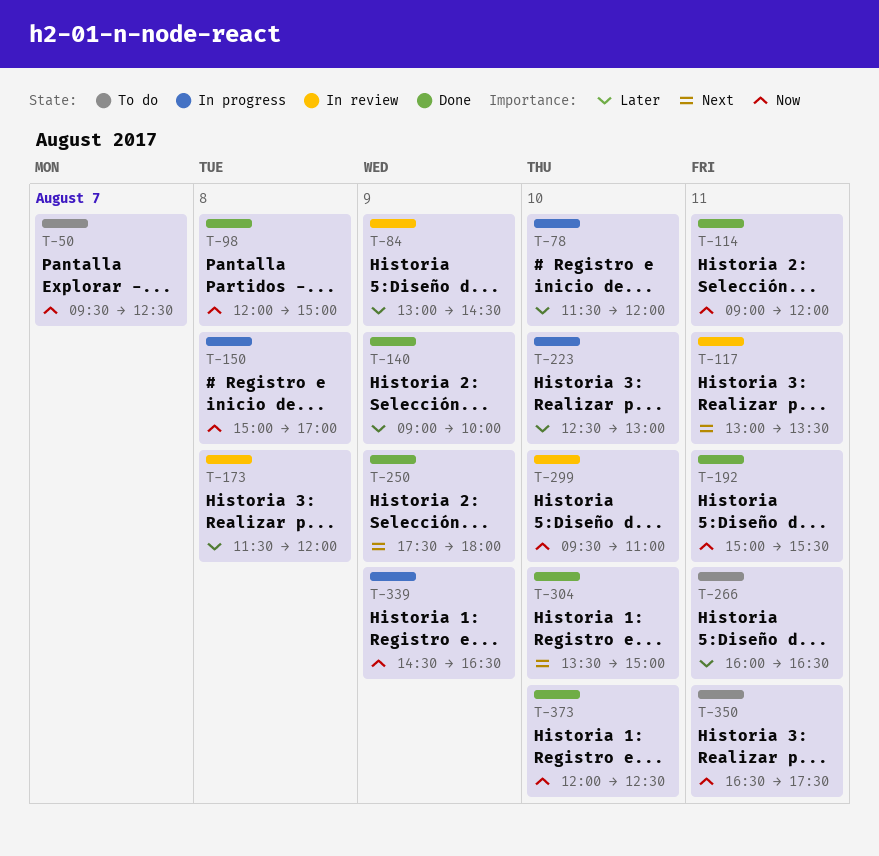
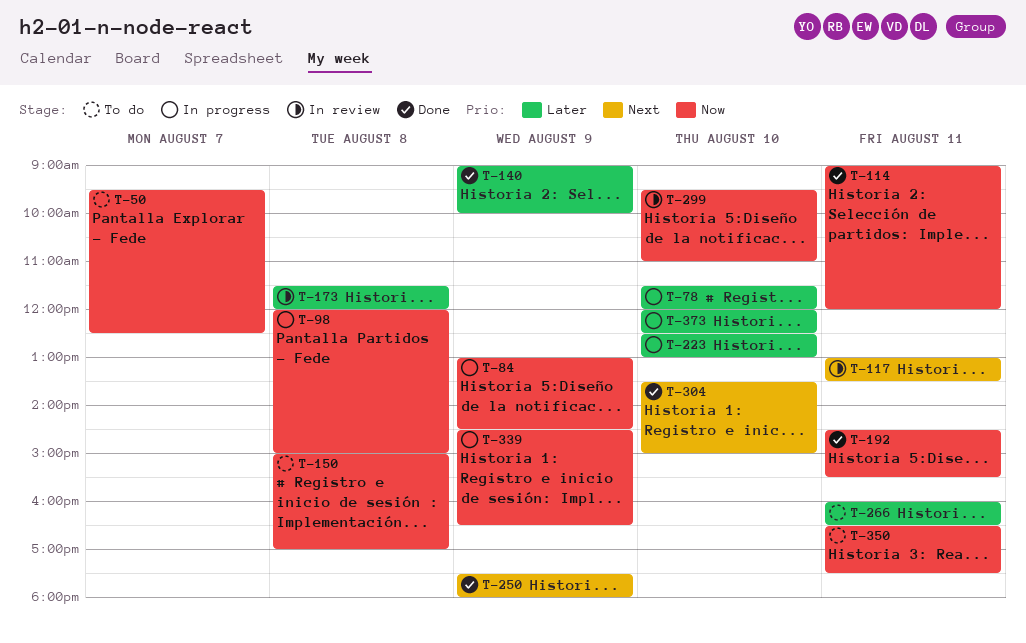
T-84, status: In review -> In progress
T-84, priority: Later -> Now
T-98, status: Done -> In progress
T-150, status: In progress -> To do
T-192, begins: 15:00 -> 14:30
T-373, status: Done -> In progress
T-373, priority: Now -> Later

